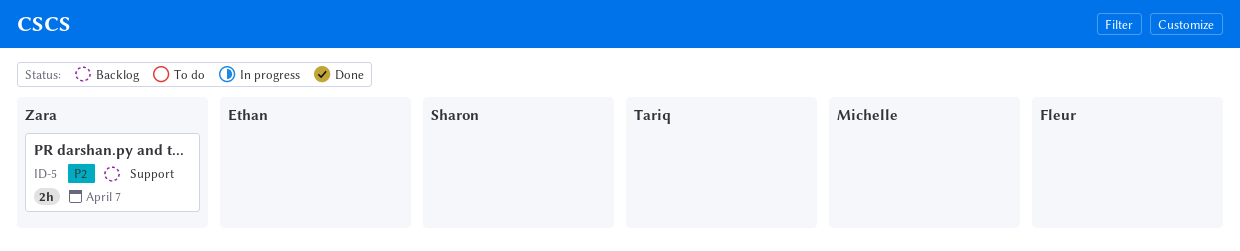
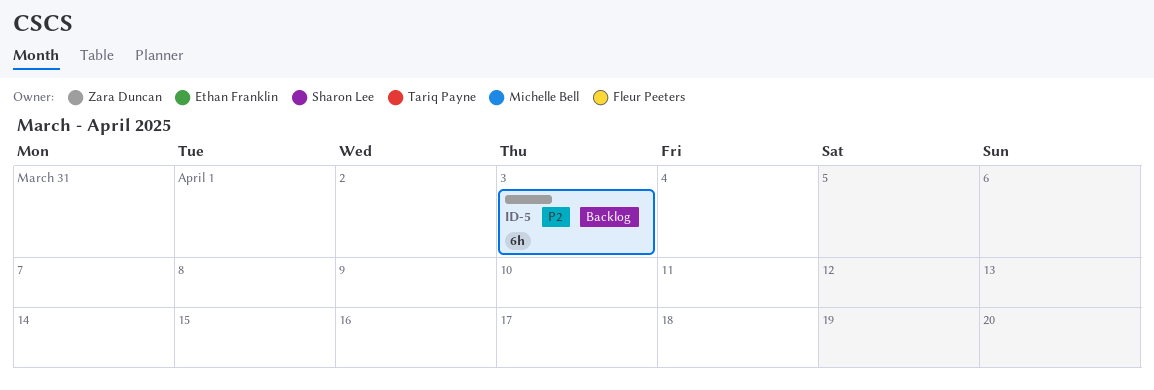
ID-5, estimate: 2h -> 6h
ID-5, due: Apr 7 -> Apr 3

